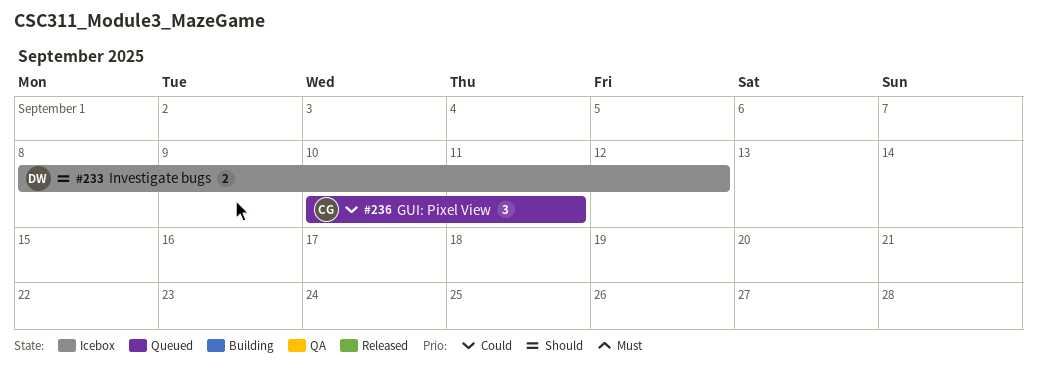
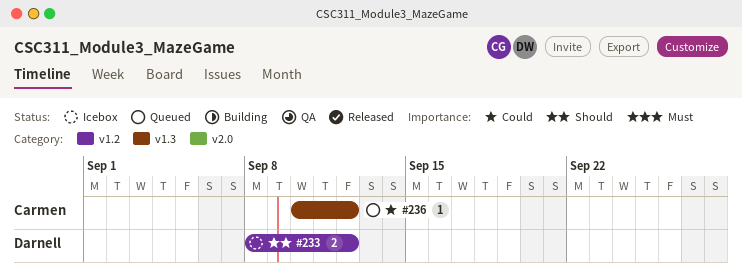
#236, estimate: 3 -> 1
#236, due: Sep 11 -> Sep 12

